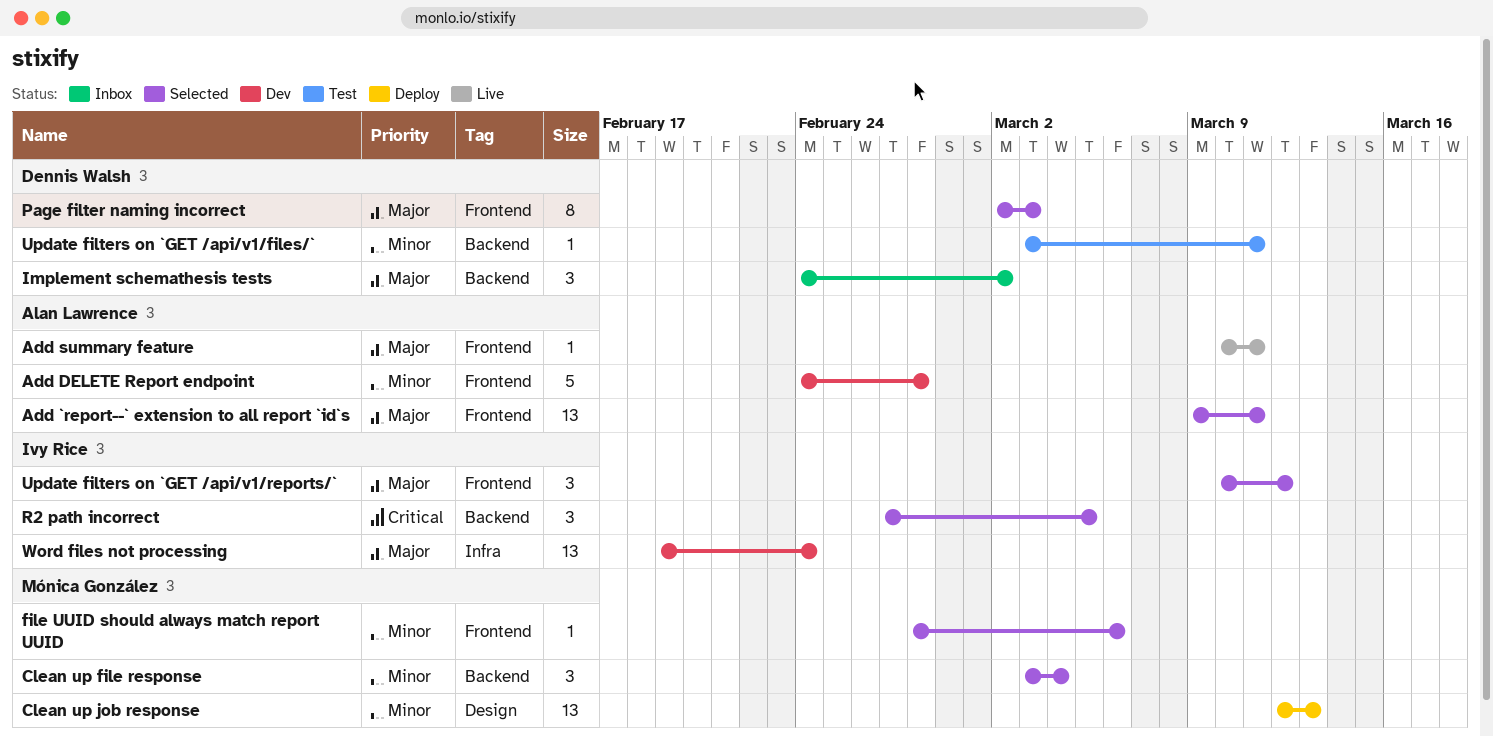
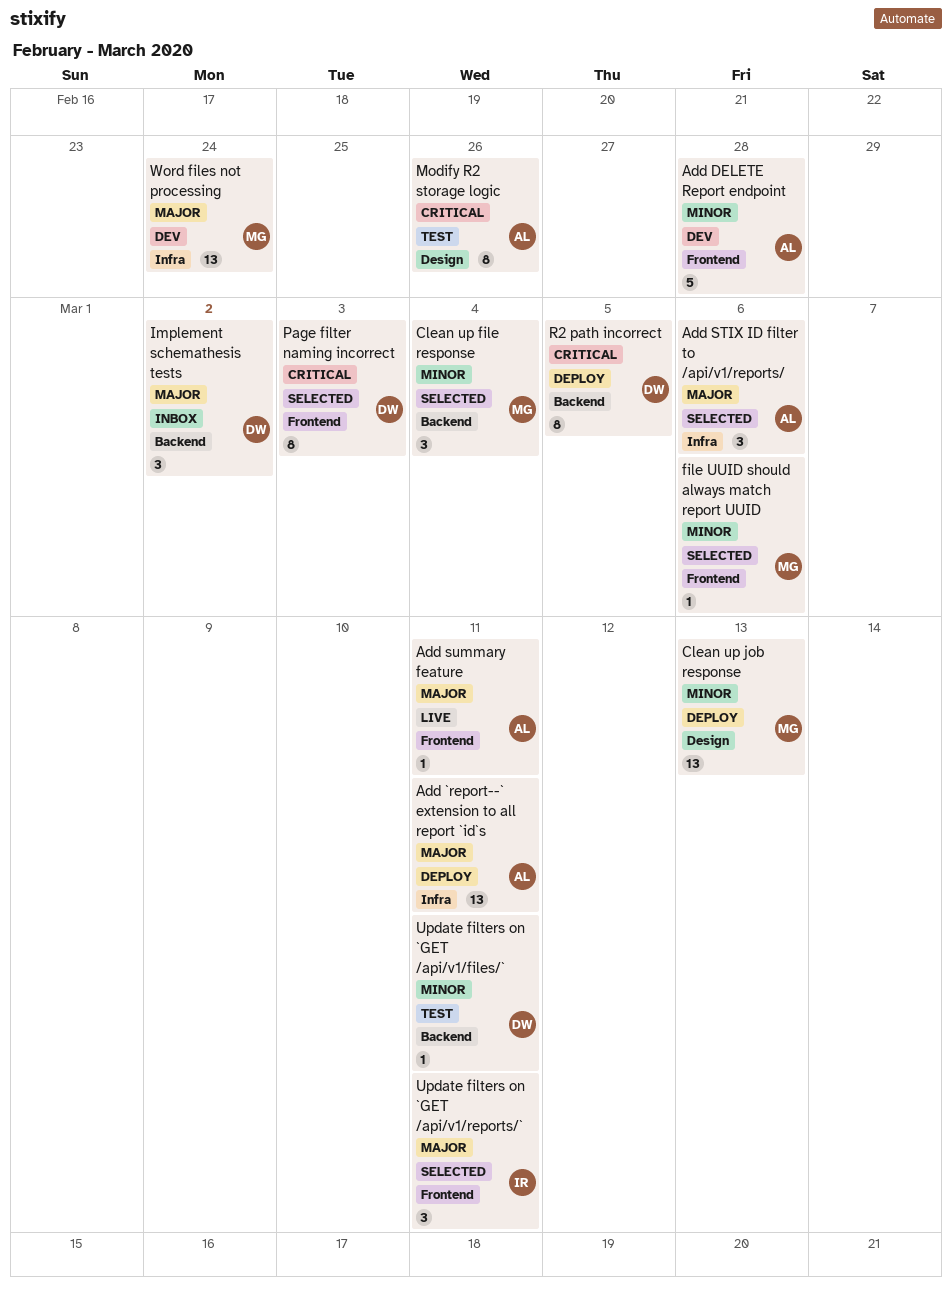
Add `report--` extension to all report `id`s, status: Selected -> Deploy
Add `report--` extension to all report `id`s, label: Frontend -> Infra
Add STIX ID filter to /api/v1/reports/: none -> present
Modify R2 storage logic: none -> present
Page filter naming incorrect, priority: Major -> Critical
R2 path incorrect, status: Selected -> Deploy
R2 path incorrect, owner: Ivy Rice -> Dennis Walsh
R2 path incorrect, estimate: 3 -> 8
Update filters on `GET /api/v1/reports/`, due: Mar 12 -> Mar 11
Word files not processing, owner: Ivy Rice -> Mónica González

